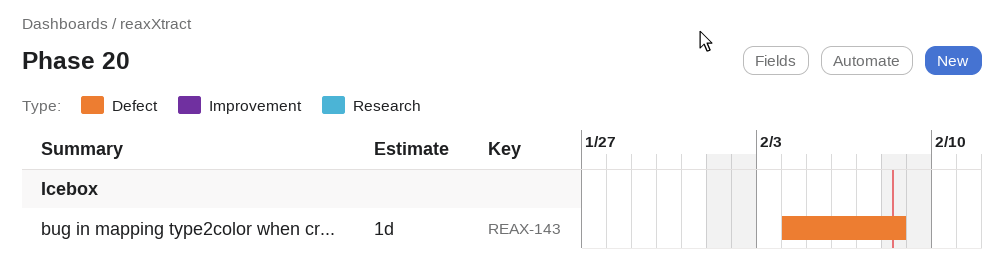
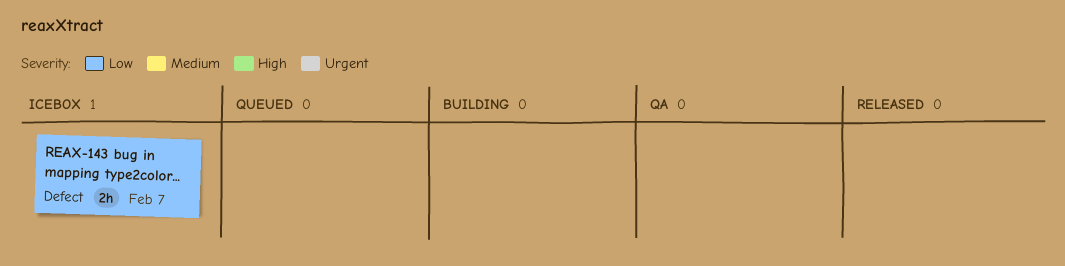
REAX-143, estimate: 1d -> 2h
REAX-143, due: Feb 8 -> Feb 7

